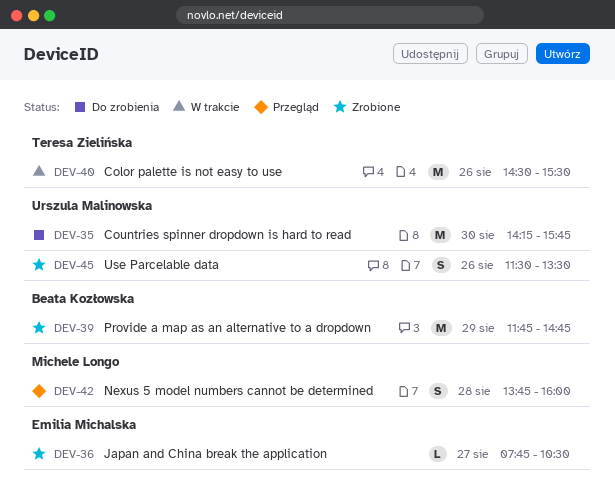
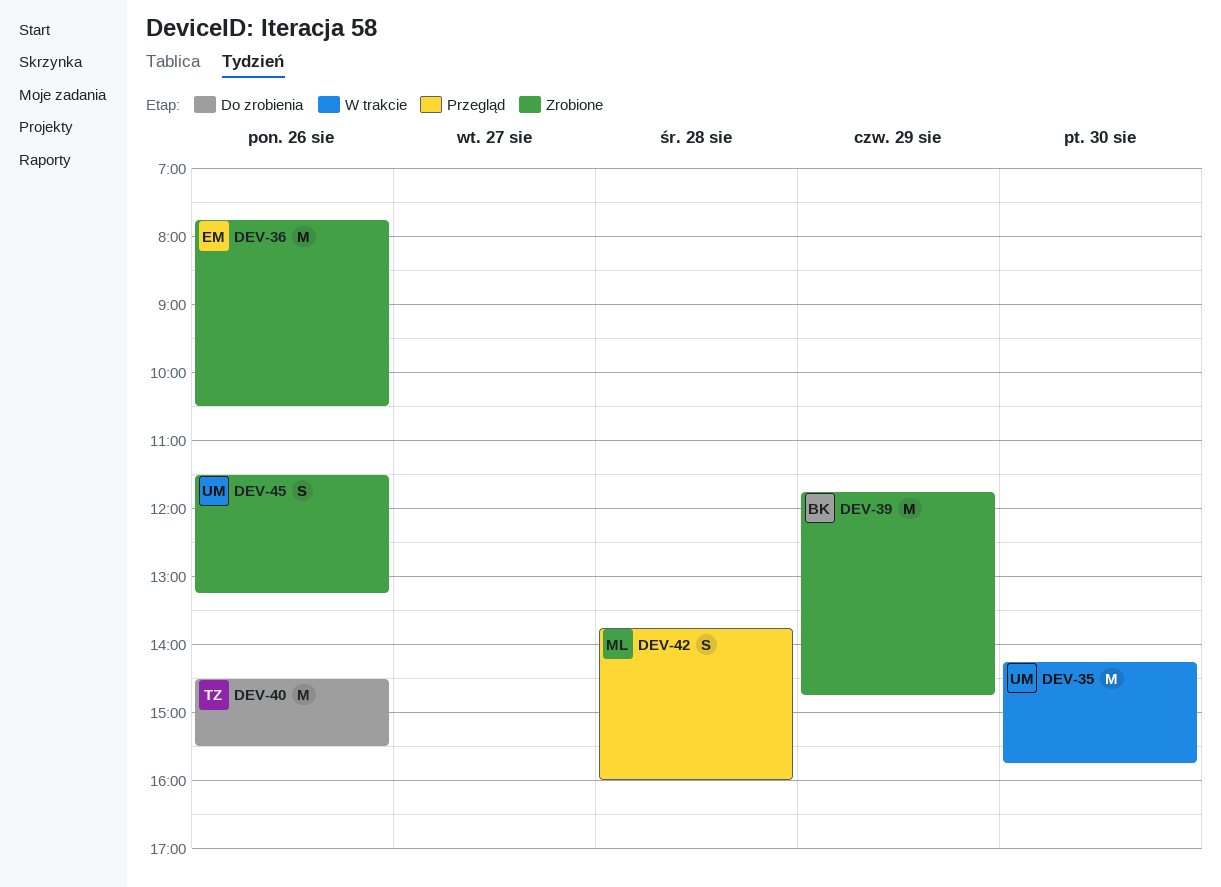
DEV-35, status: Do zrobienia -> W trakcie
DEV-36, estimate: L -> M
DEV-36, day: Aug 27 -> Aug 26
DEV-40, status: W trakcie -> Do zrobienia
DEV-45, ends: 13:30 -> 13:15

